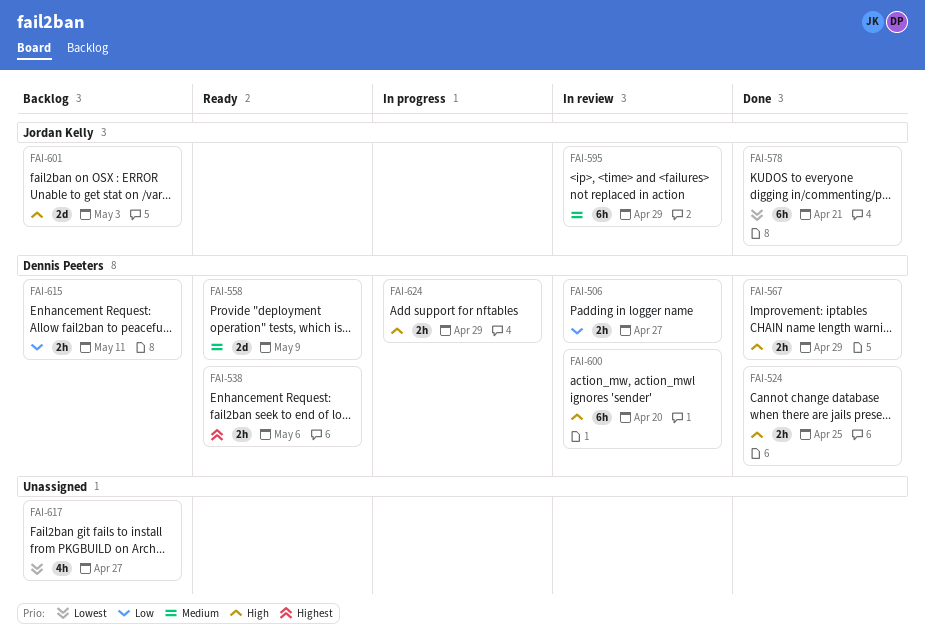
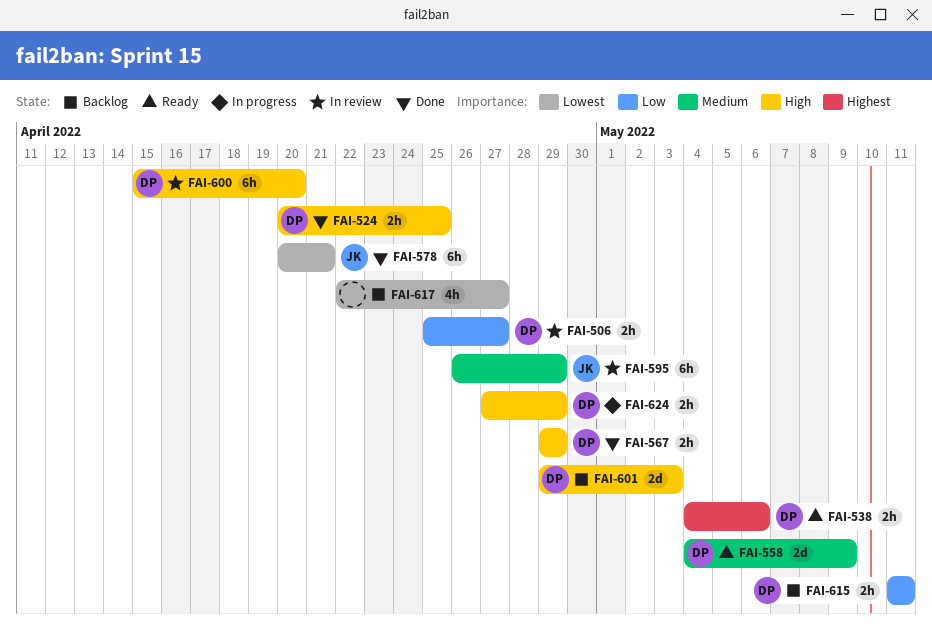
FAI-601, owner: Jordan Kelly -> Dennis Peeters

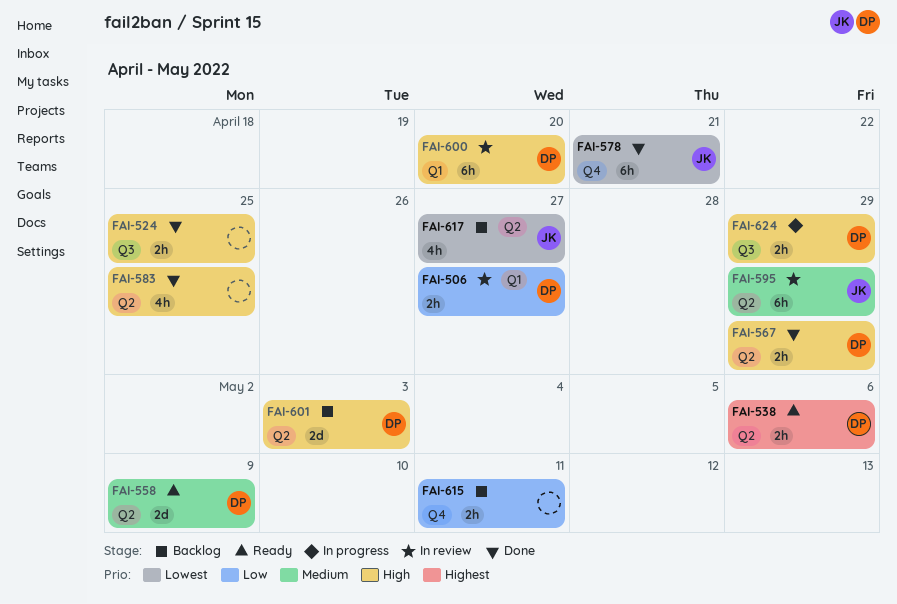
FAI-524, owner: DP -> none
FAI-583: none -> present
FAI-615, owner: DP -> none
FAI-617, owner: none -> JK

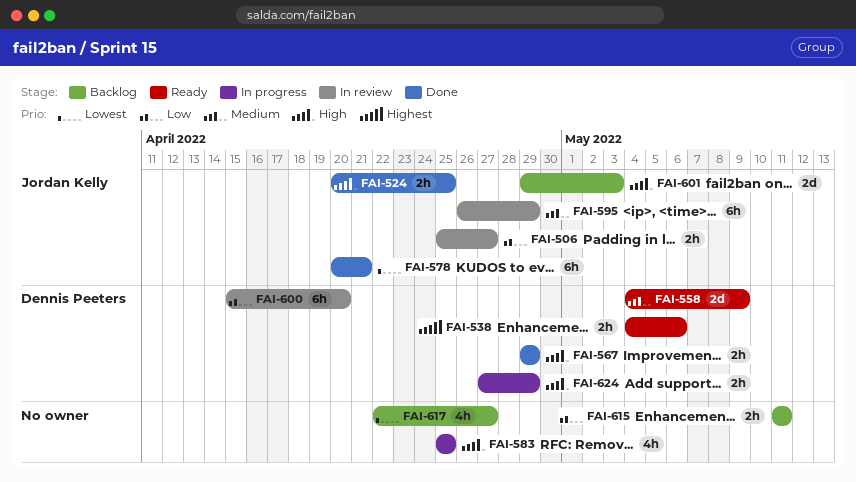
FAI-506, owner: Dennis Peeters -> Jordan Kelly
FAI-524, owner: none -> Jordan Kelly
FAI-583, status: Done -> In progress
FAI-600, priority: High -> Low
FAI-601, owner: Dennis Peeters -> Jordan Kelly
FAI-617, owner: Jordan Kelly -> none

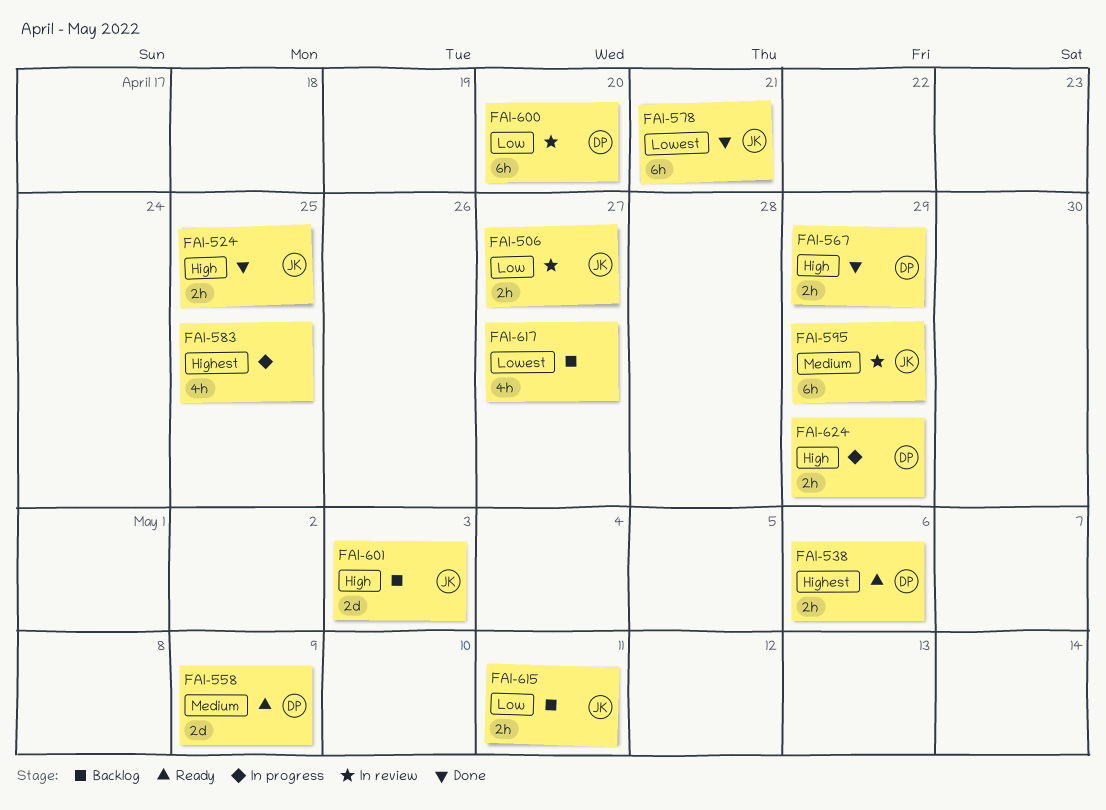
FAI-583, priority: High -> Highest
FAI-615, owner: none -> Jordan Kelly

